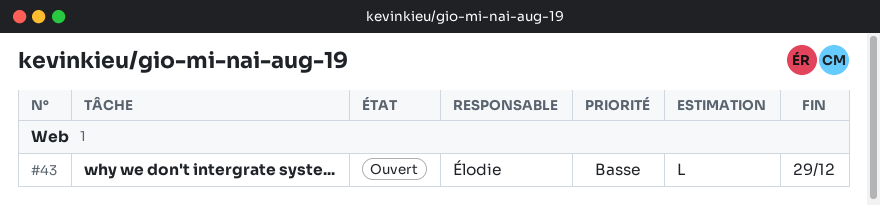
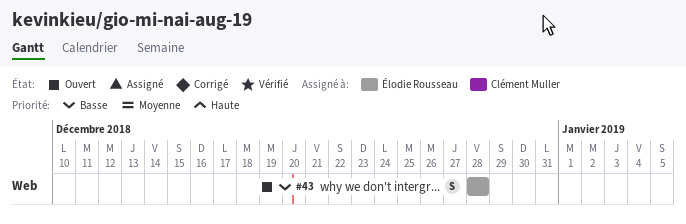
#43, estimate: L -> S
#43, due: Dec 29 -> Dec 28

